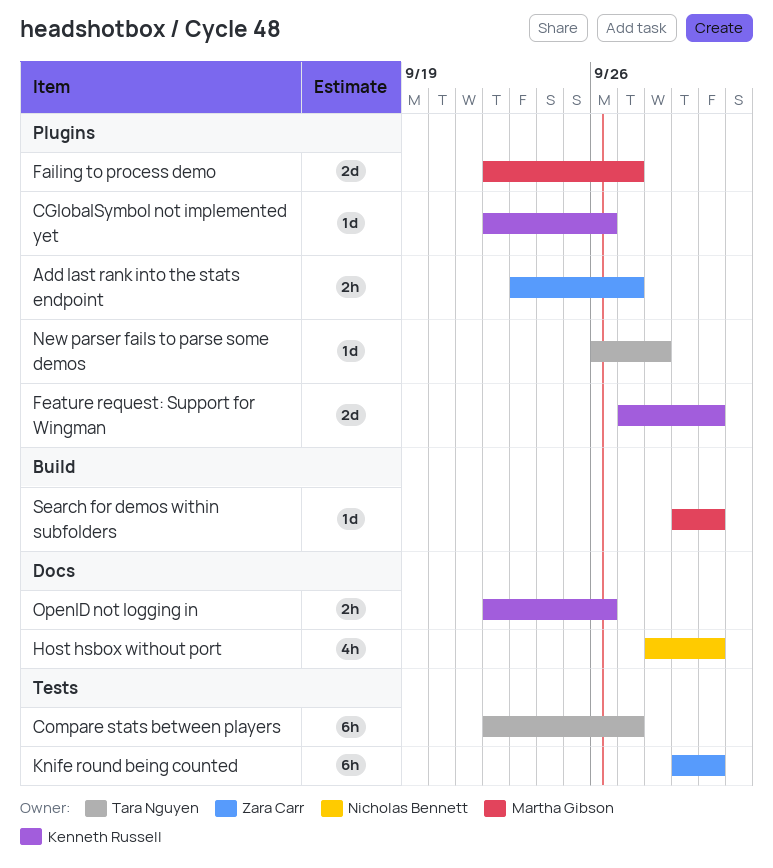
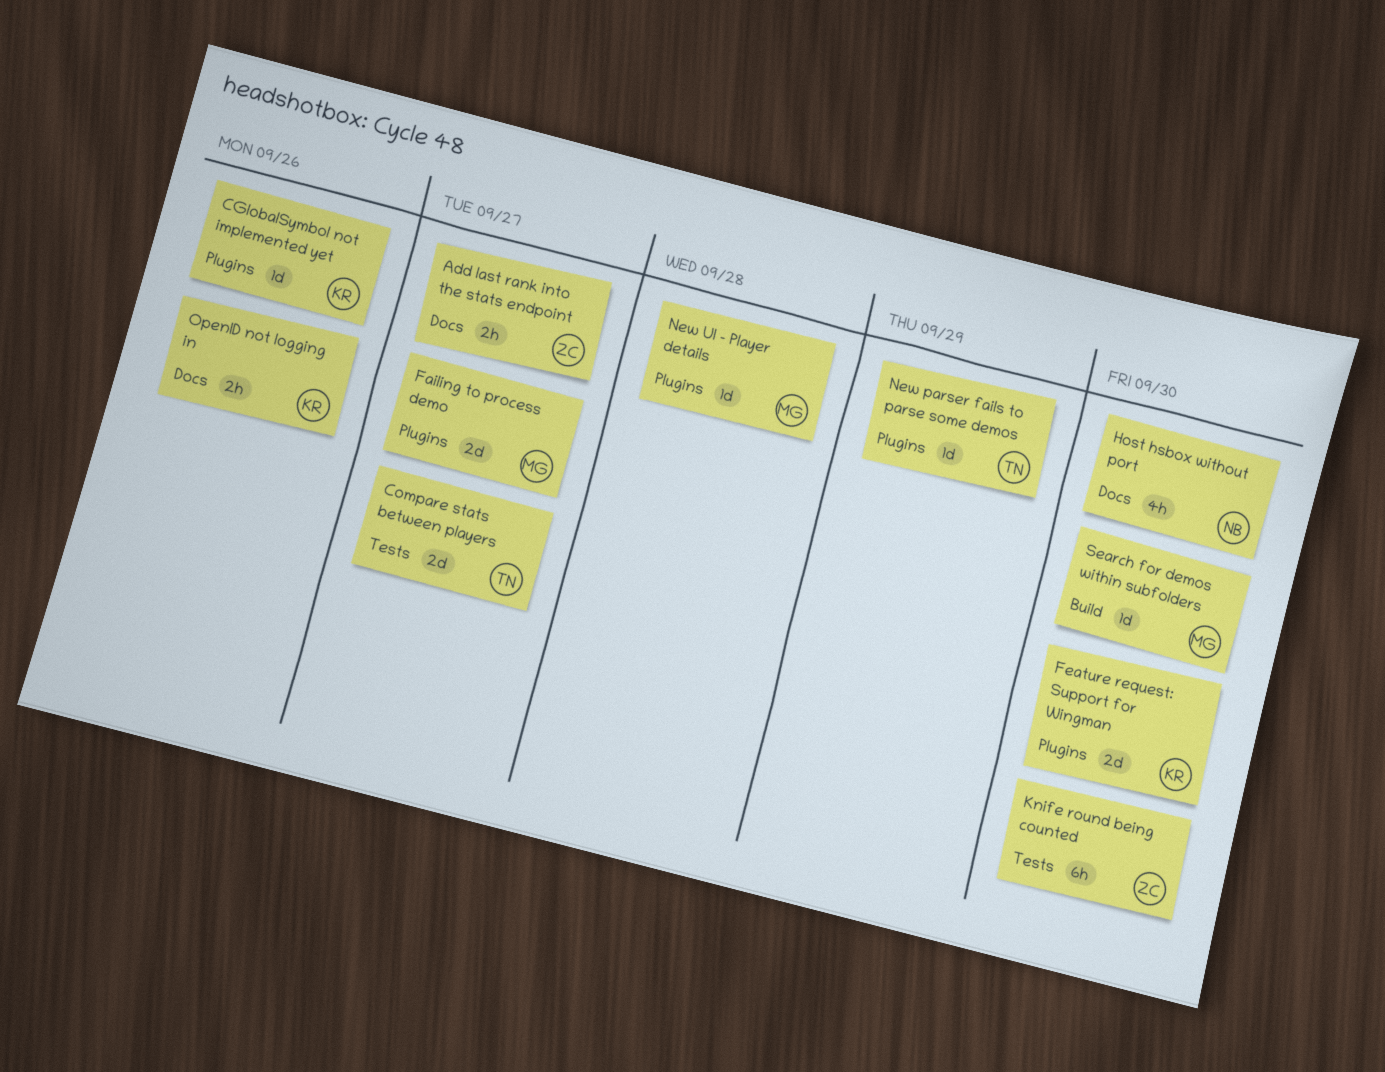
Add last rank into the stats endpoint, label: Plugins -> Docs
Compare stats between players, estimate: 6h -> 2d
New parser fails to parse some demos, due: Sep 28 -> Sep 29
New UI - Player details: none -> present

